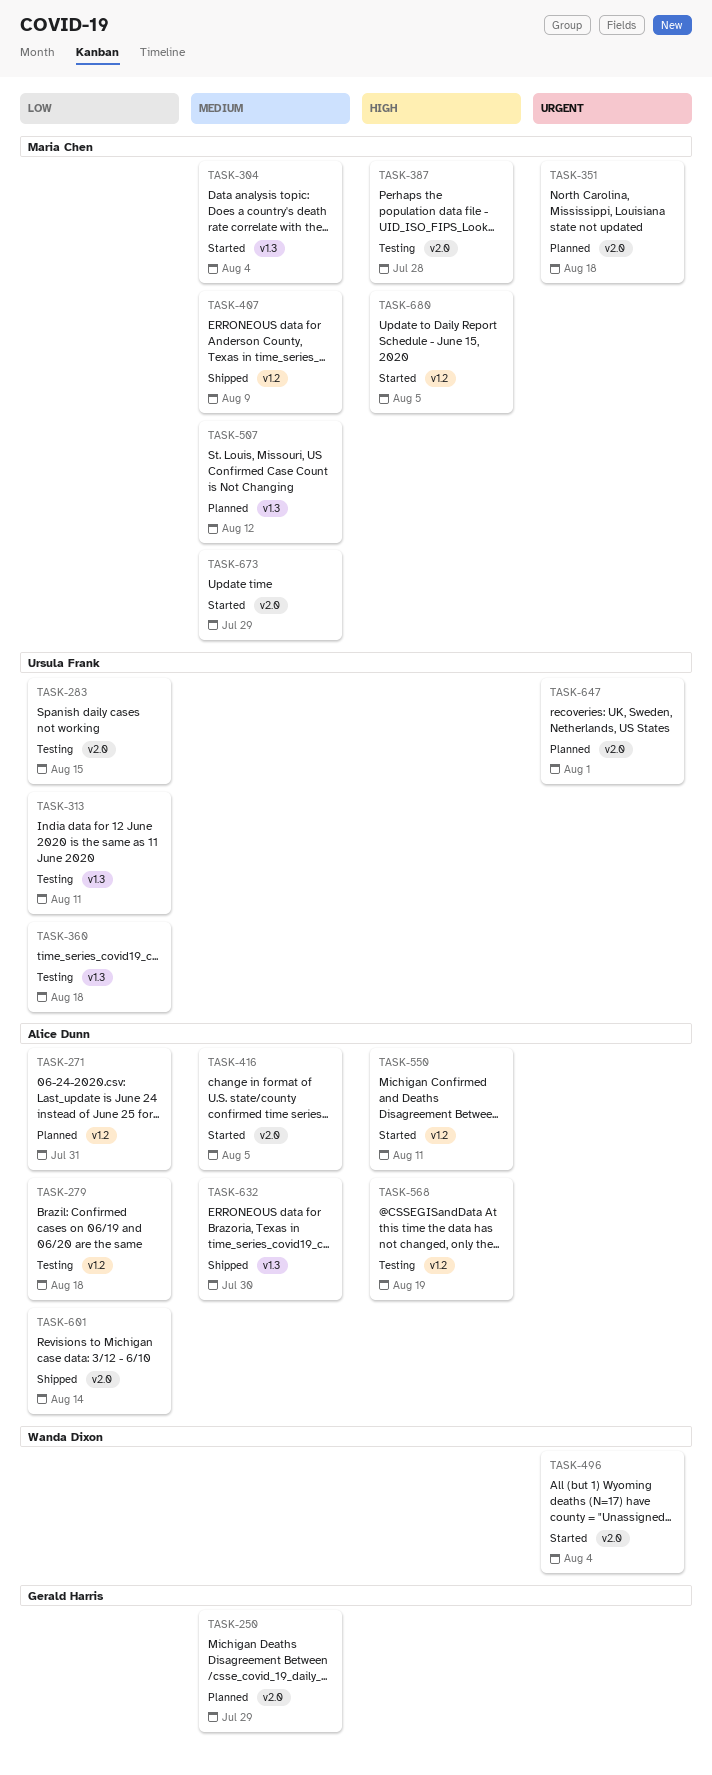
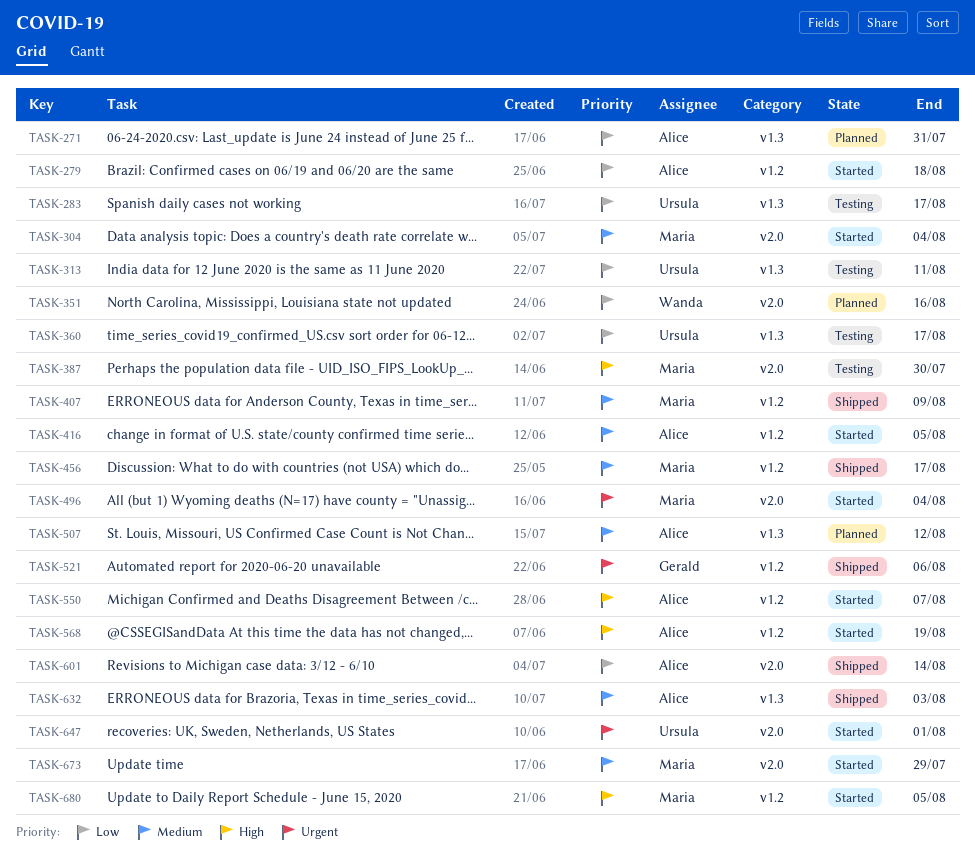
TASK-250: present -> none
TASK-271, label: v1.2 -> v1.3
TASK-279, status: Testing -> Started
TASK-283, label: v2.0 -> v1.3
TASK-283, due: Aug 15 -> Aug 17
TASK-304, label: v1.3 -> v2.0
TASK-351, owner: Maria Chen -> Wanda Dixon
TASK-351, priority: Urgent -> Low
TASK-351, due: Aug 18 -> Aug 16
TASK-360, due: Aug 18 -> Aug 17
TASK-387, due: Jul 28 -> Jul 30
TASK-416, label: v2.0 -> v1.2
TASK-456: none -> present
TASK-496, owner: Wanda Dixon -> Maria Chen
TASK-507, owner: Maria Chen -> Alice Dunn
TASK-521: none -> present
TASK-550, due: Aug 11 -> Aug 7
TASK-568, status: Testing -> Started
TASK-632, due: Jul 30 -> Aug 3
TASK-647, status: Planned -> Started

